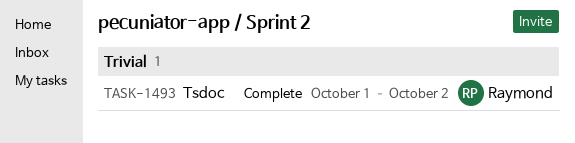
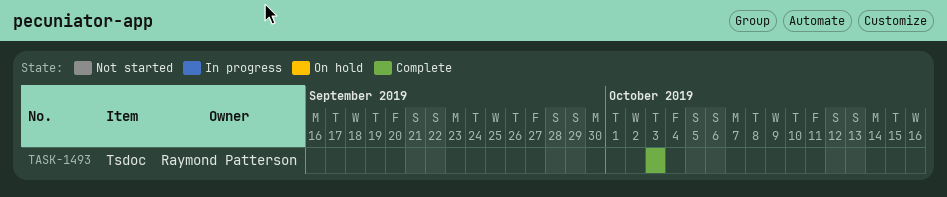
TASK-1493, start: Oct 1 -> Oct 3
TASK-1493, due: Oct 2 -> Oct 3

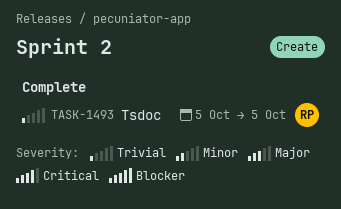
TASK-1493, start: Oct 3 -> Oct 5
TASK-1493, due: Oct 3 -> Oct 5

